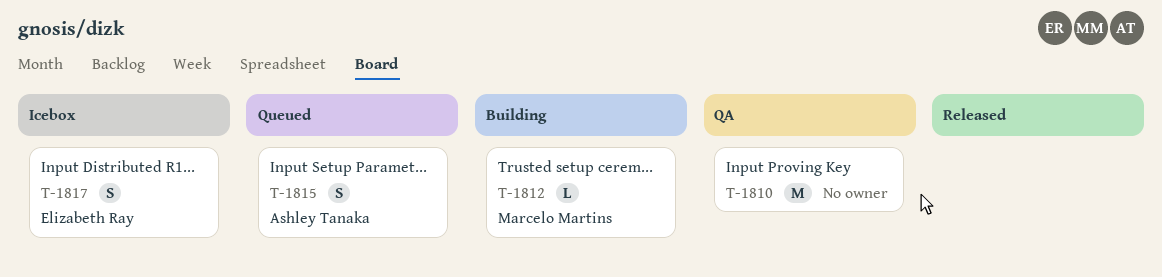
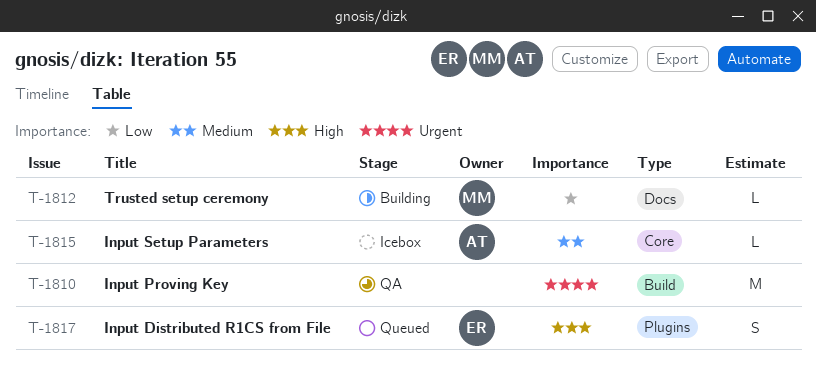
T-1815, status: Queued -> Icebox
T-1815, estimate: S -> L
T-1817, status: Icebox -> Queued

